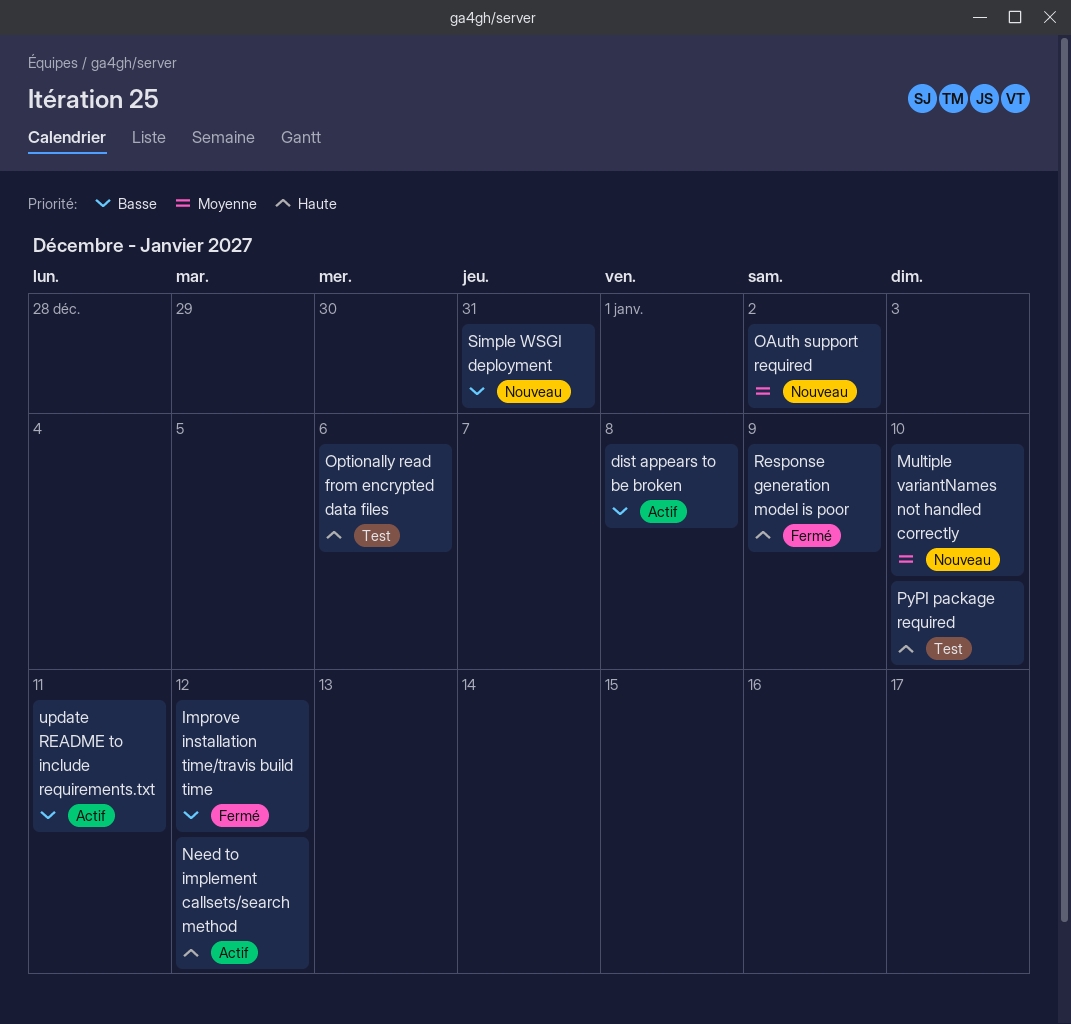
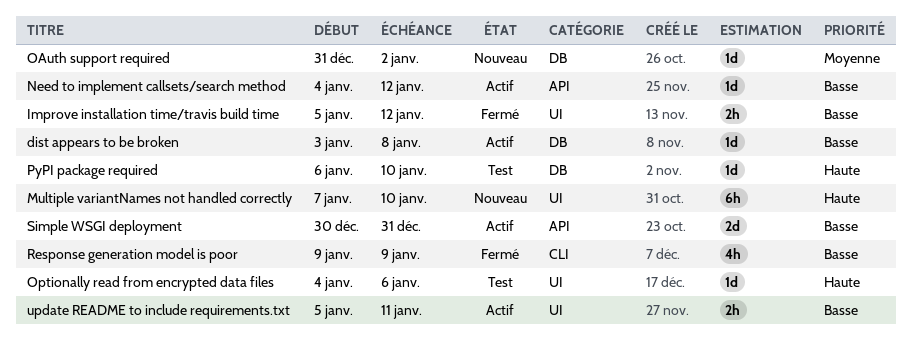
Multiple variantNames not handled correctly, priority: Moyenne -> Haute
Need to implement callsets/search method, priority: Haute -> Basse
Response generation model is poor, priority: Haute -> Basse
Simple WSGI deployment, status: Nouveau -> Actif

